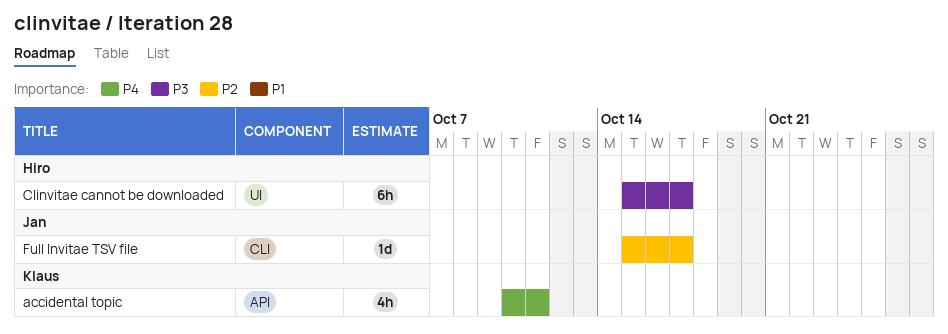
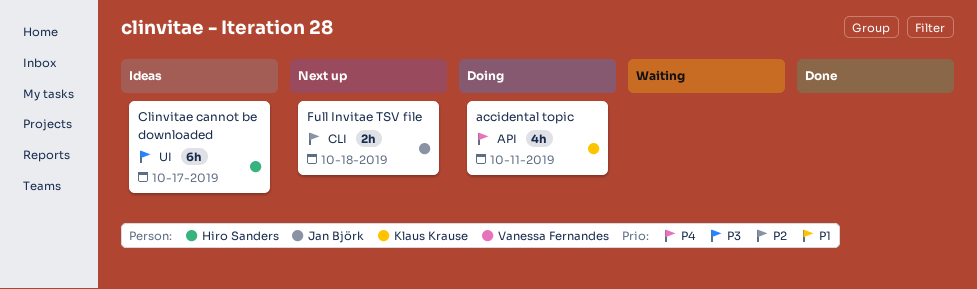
Full Invitae TSV file, estimate: 1d -> 2h
Full Invitae TSV file, due: Oct 17 -> Oct 18

